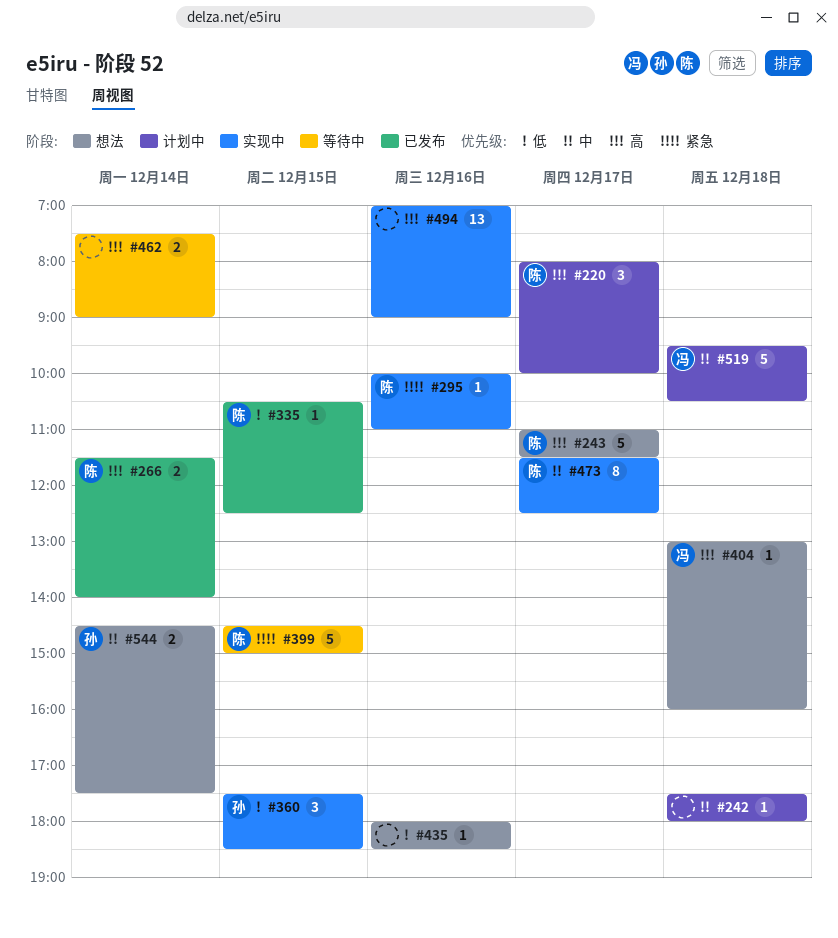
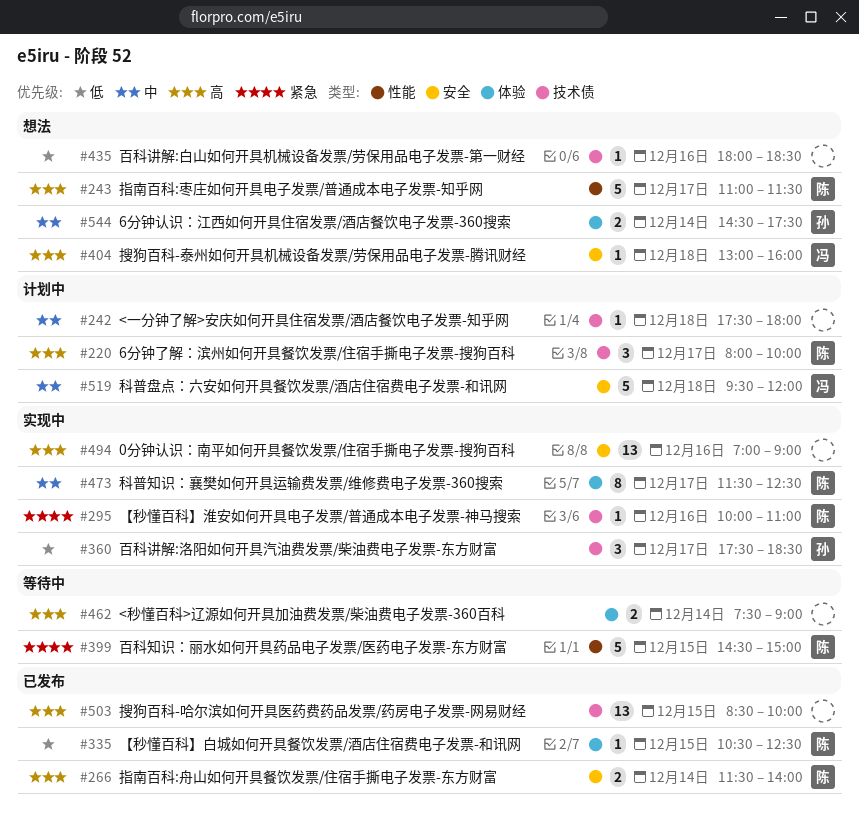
#360, day: Dec 15 -> Dec 17
#503: none -> present
#519, ends: 10:30 -> 12:00

